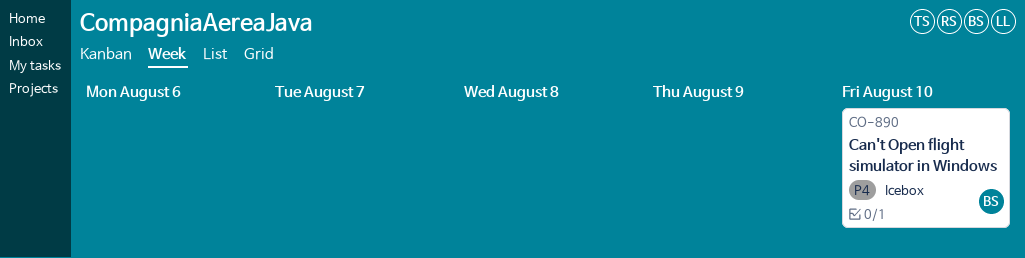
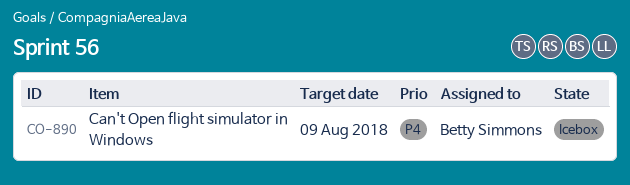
CO-890, due: Aug 10 -> Aug 9

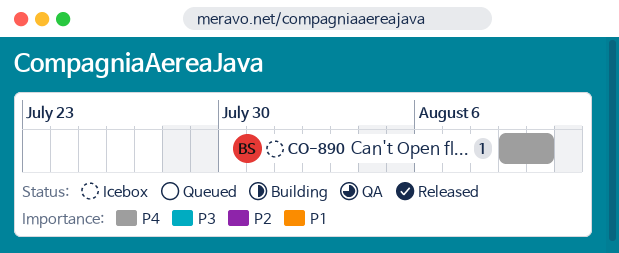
CO-890, due: Aug 9 -> Aug 10

